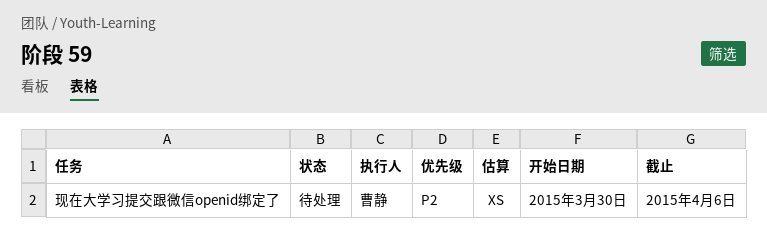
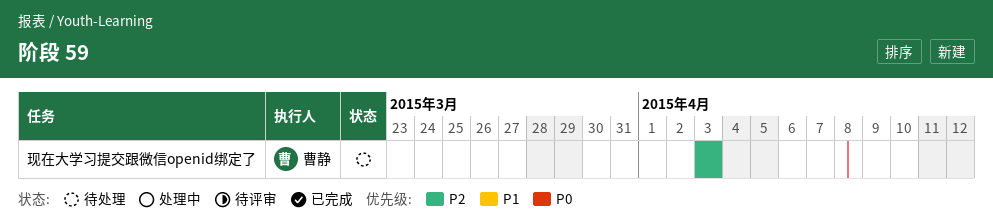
现在大学习提交跟微信openid绑定了, start: Mar 30 -> Apr 3
现在大学习提交跟微信openid绑定了, due: Apr 6 -> Apr 3

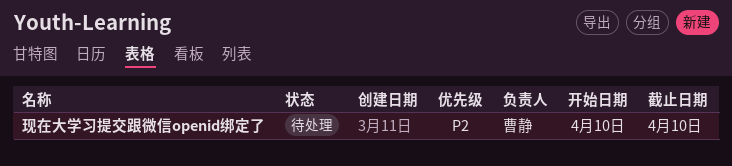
现在大学习提交跟微信openid绑定了, start: Apr 3 -> Apr 10
现在大学习提交跟微信openid绑定了, due: Apr 3 -> Apr 10

